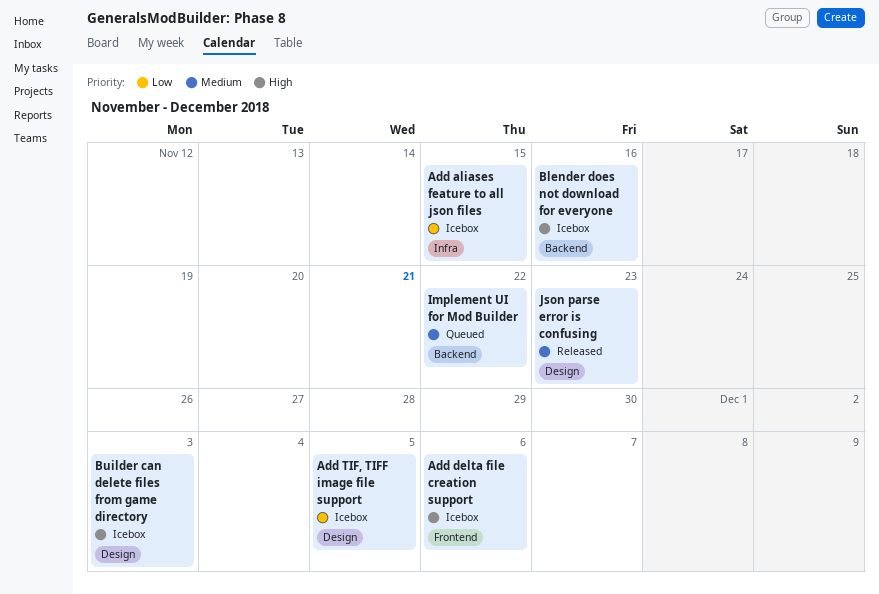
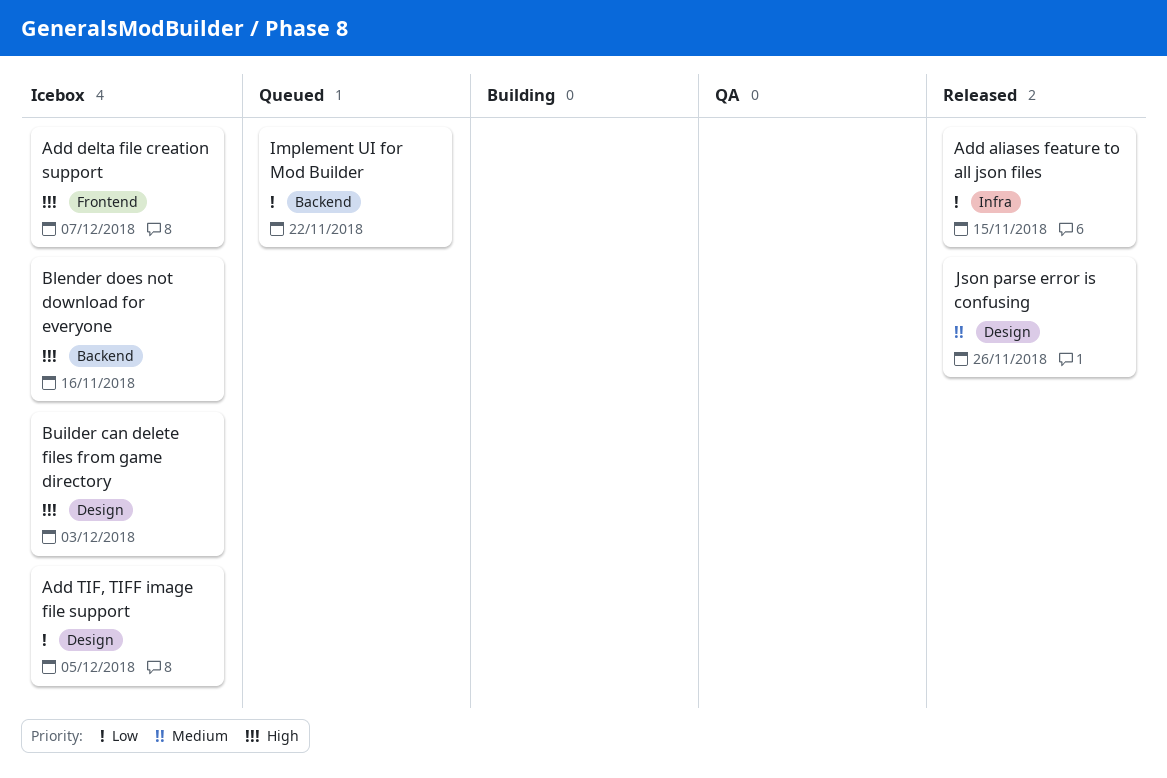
Add aliases feature to all json files, status: Icebox -> Released
Add delta file creation support, due: Dec 6 -> Dec 7
Implement UI for Mod Builder, priority: Medium -> Low
Json parse error is confusing, due: Nov 23 -> Nov 26

